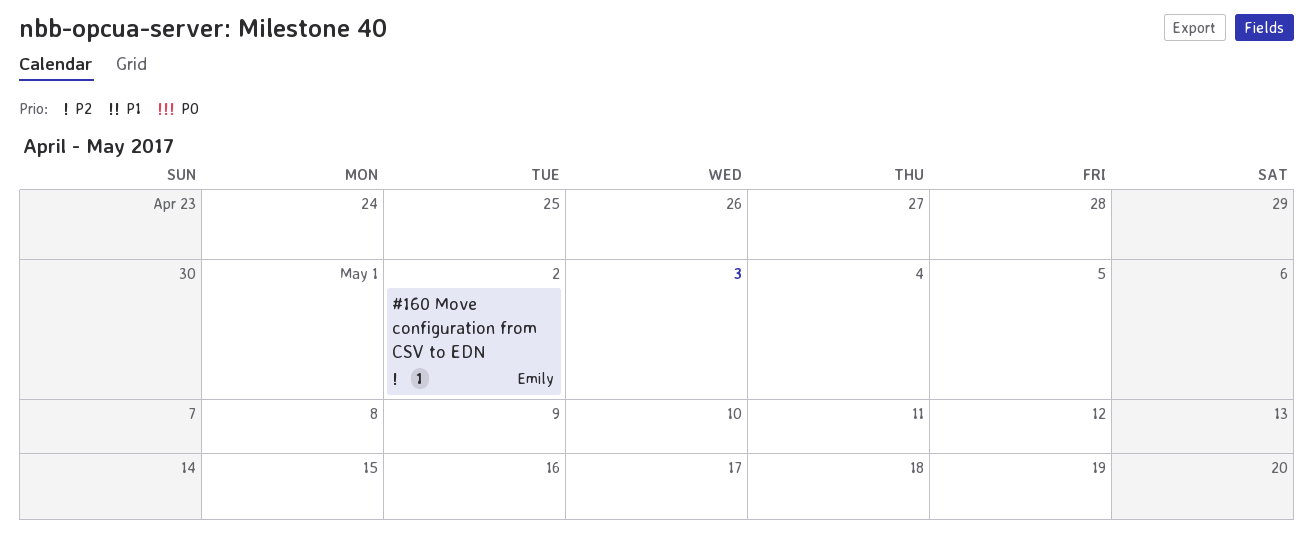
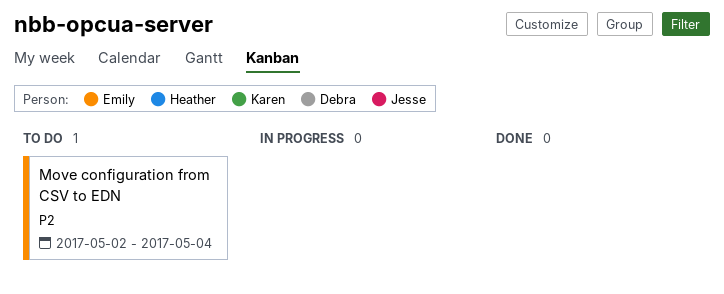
Move configuration from CSV to EDN, due: May 2 -> May 4

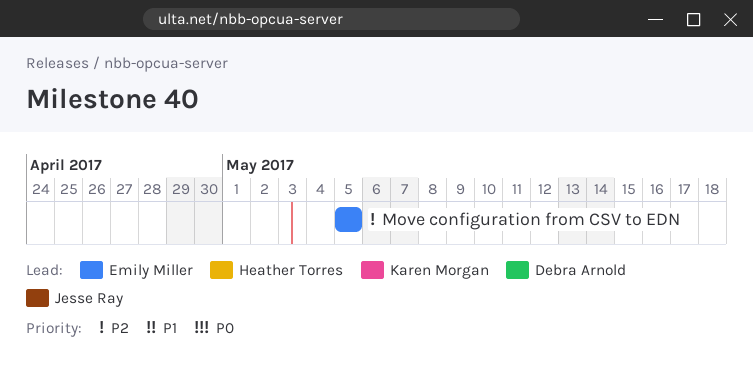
Move configuration from CSV to EDN, start: May 2 -> May 5
Move configuration from CSV to EDN, due: May 4 -> May 5

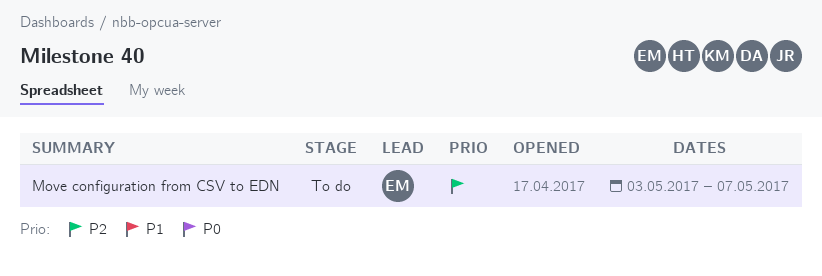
Move configuration from CSV to EDN, start: May 5 -> May 3
Move configuration from CSV to EDN, due: May 5 -> May 7

